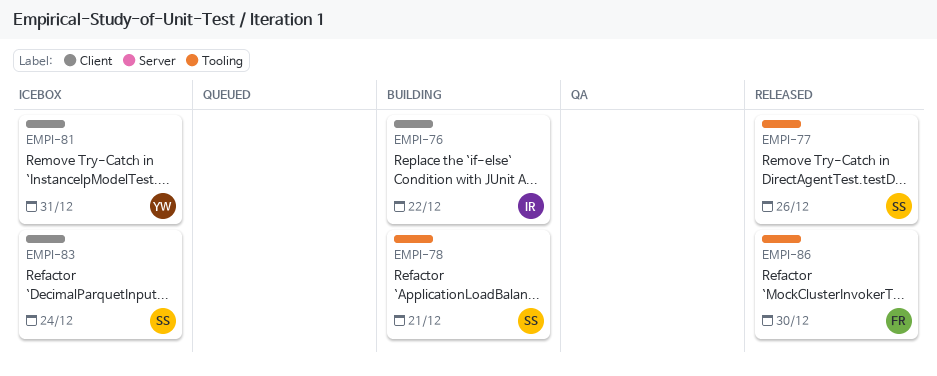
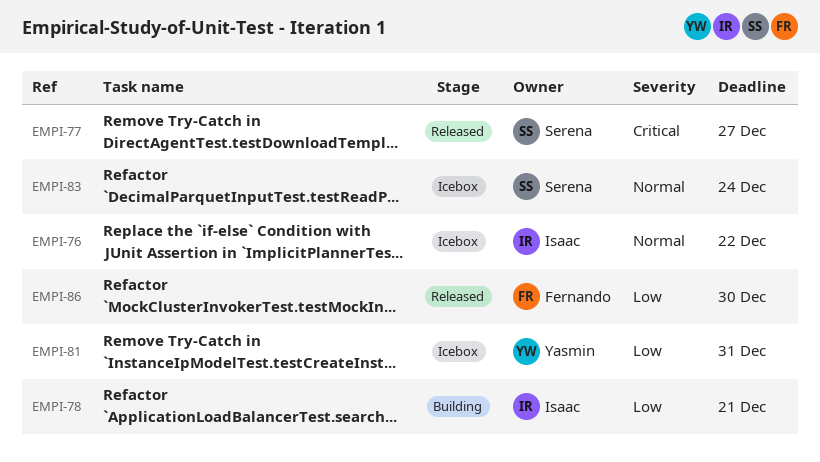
EMPI-76, status: Building -> Icebox
EMPI-77, due: Dec 26 -> Dec 27
EMPI-78, owner: Serena -> Isaac

